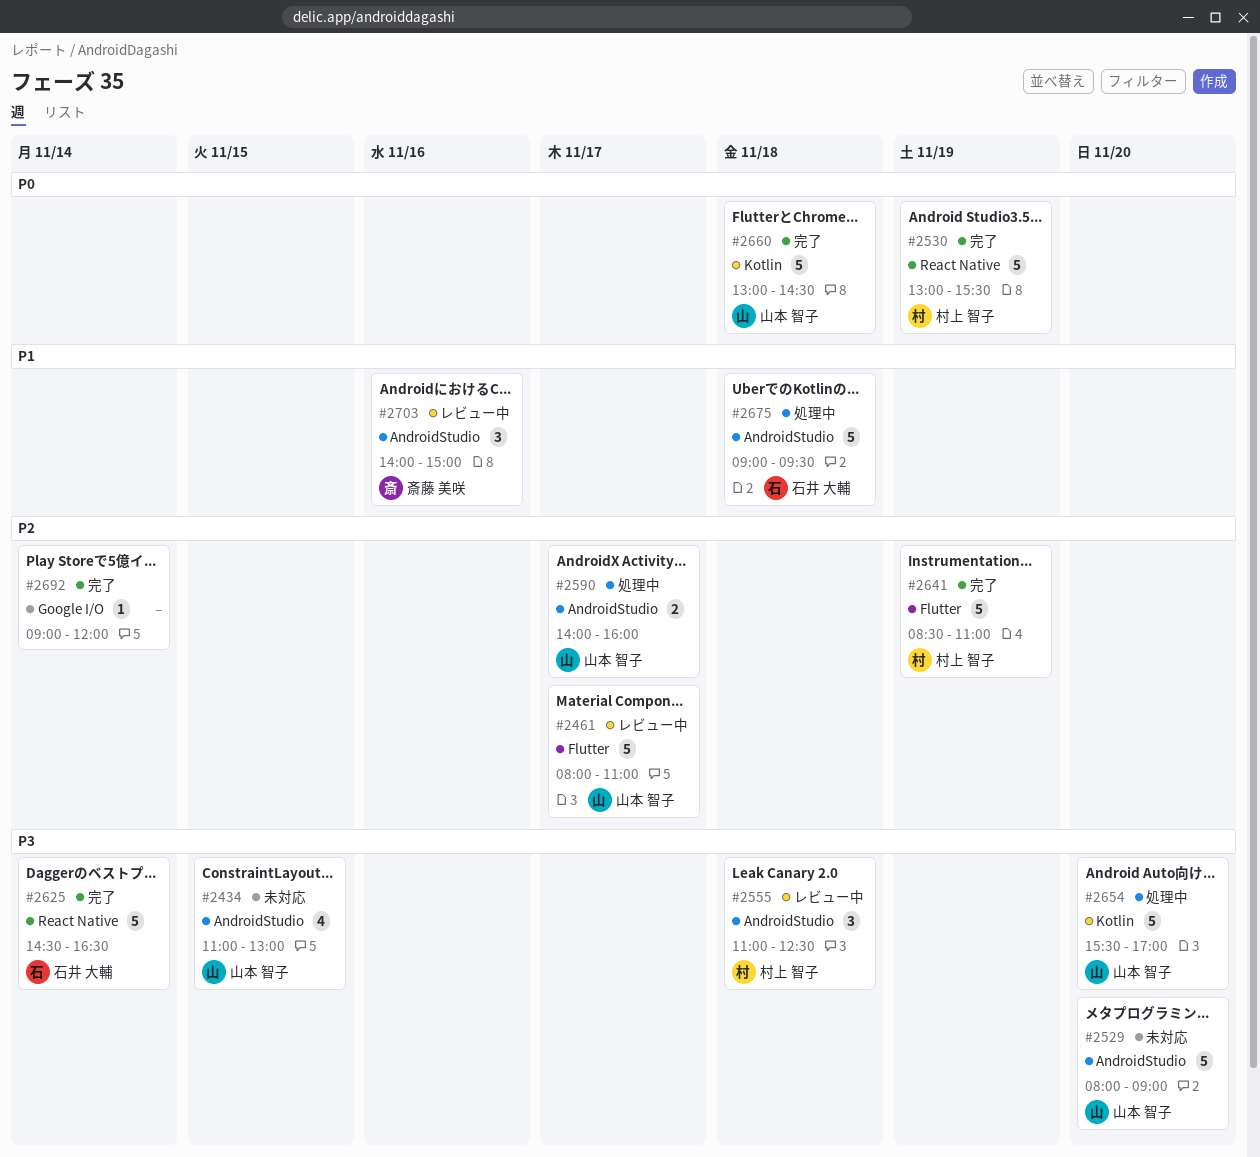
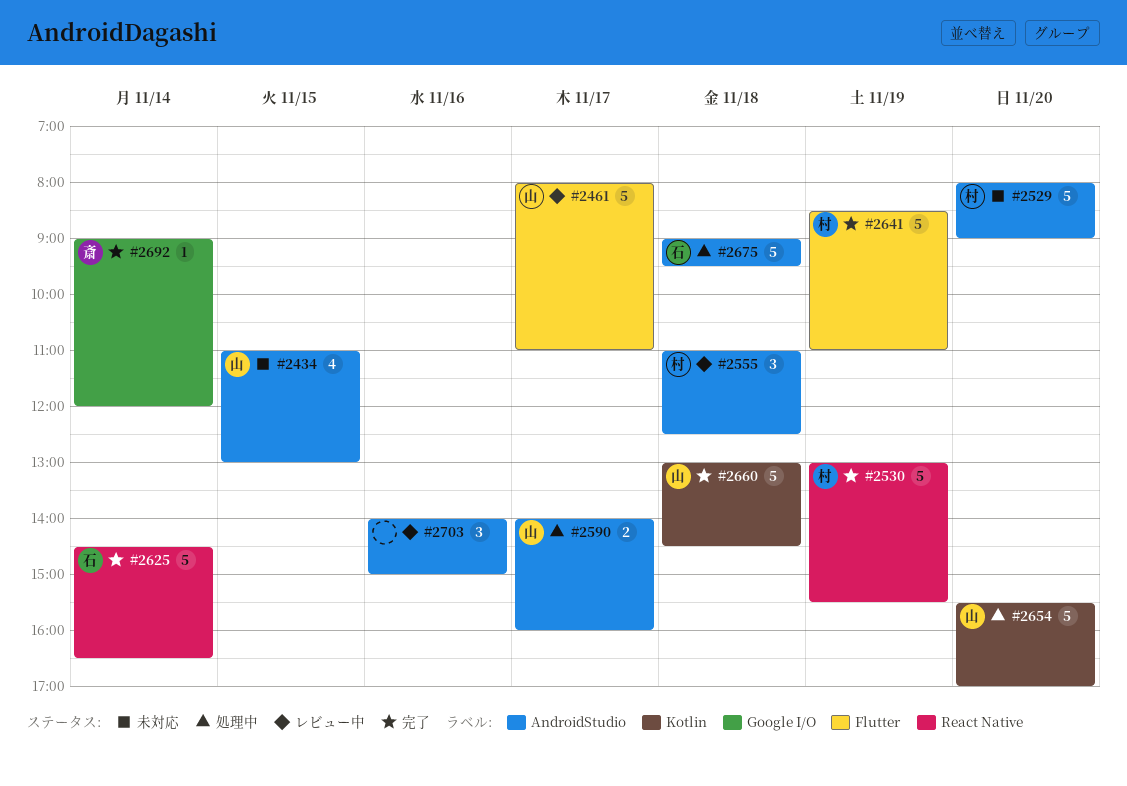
#2529, owner: 山本 智子 -> 村上 智子
#2692, owner: none -> 斎藤 美咲
#2703, owner: 斎藤 美咲 -> none

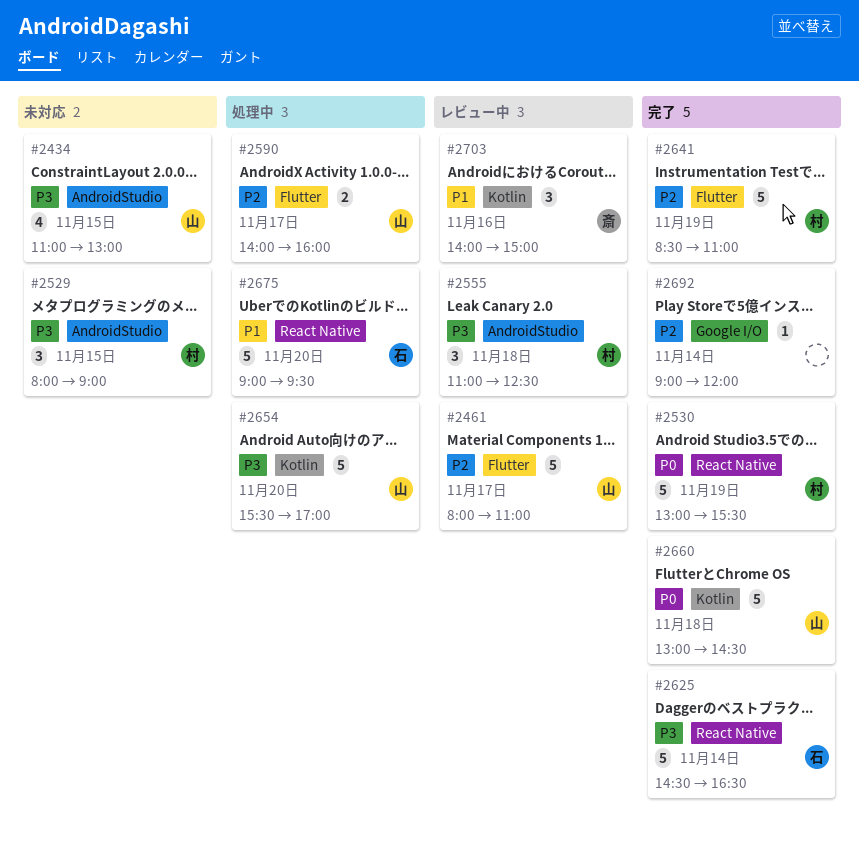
#2529, estimate: 5 -> 3
#2529, day: Nov 20 -> Nov 15
#2590, label: AndroidStudio -> Flutter
#2675, label: AndroidStudio -> React Native
#2675, day: Nov 18 -> Nov 20
#2692, owner: 斎 -> none
#2703, owner: none -> 斎
#2703, label: AndroidStudio -> Kotlin

